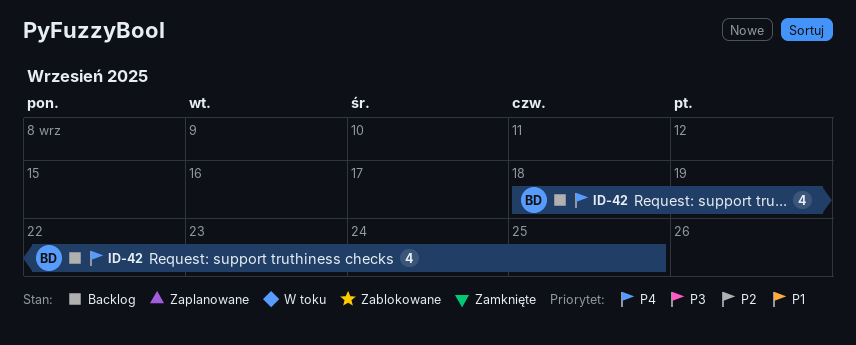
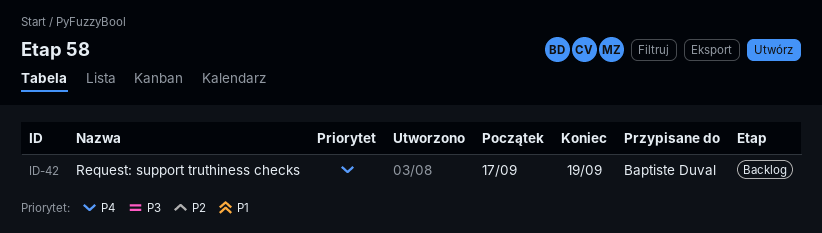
ID-42, start: Sep 18 -> Sep 17
ID-42, due: Sep 25 -> Sep 19

